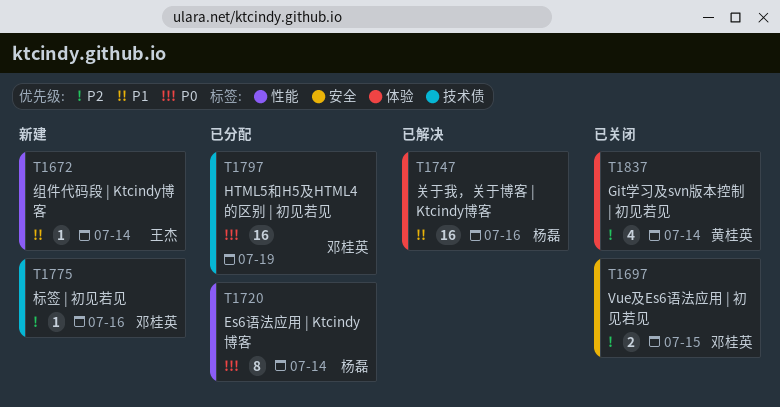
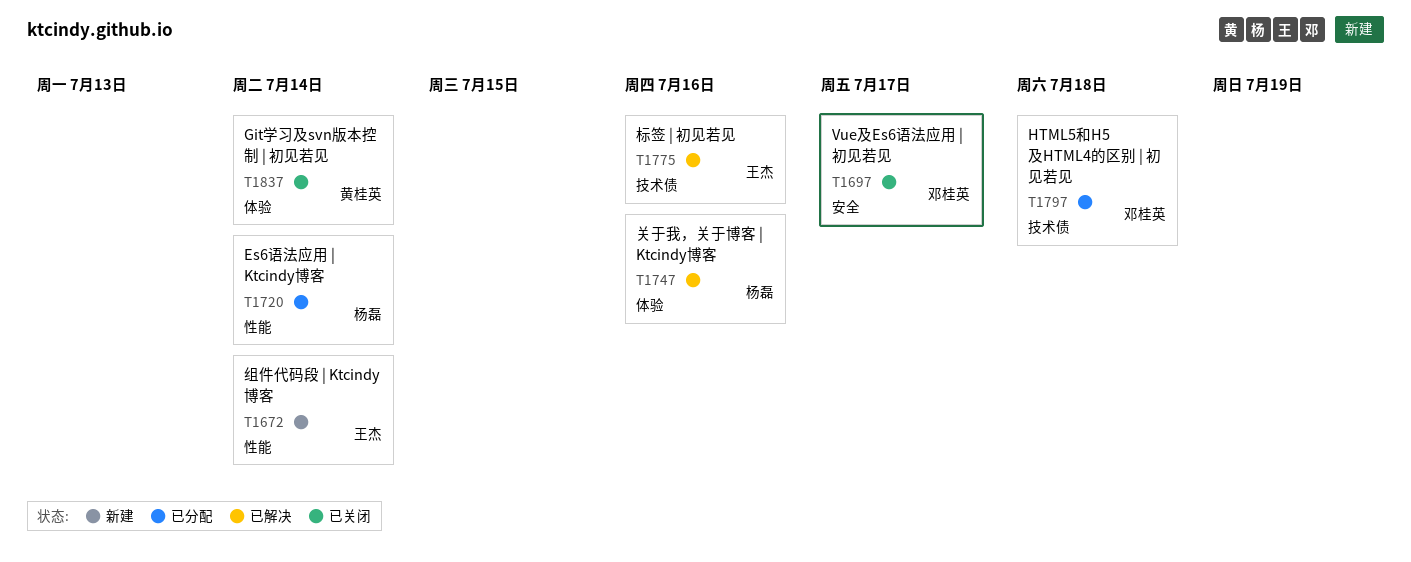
T1697, due: Jul 15 -> Jul 17
T1775, status: 新建 -> 已解决
T1775, owner: 邓桂英 -> 王杰
T1797, due: Jul 19 -> Jul 18

